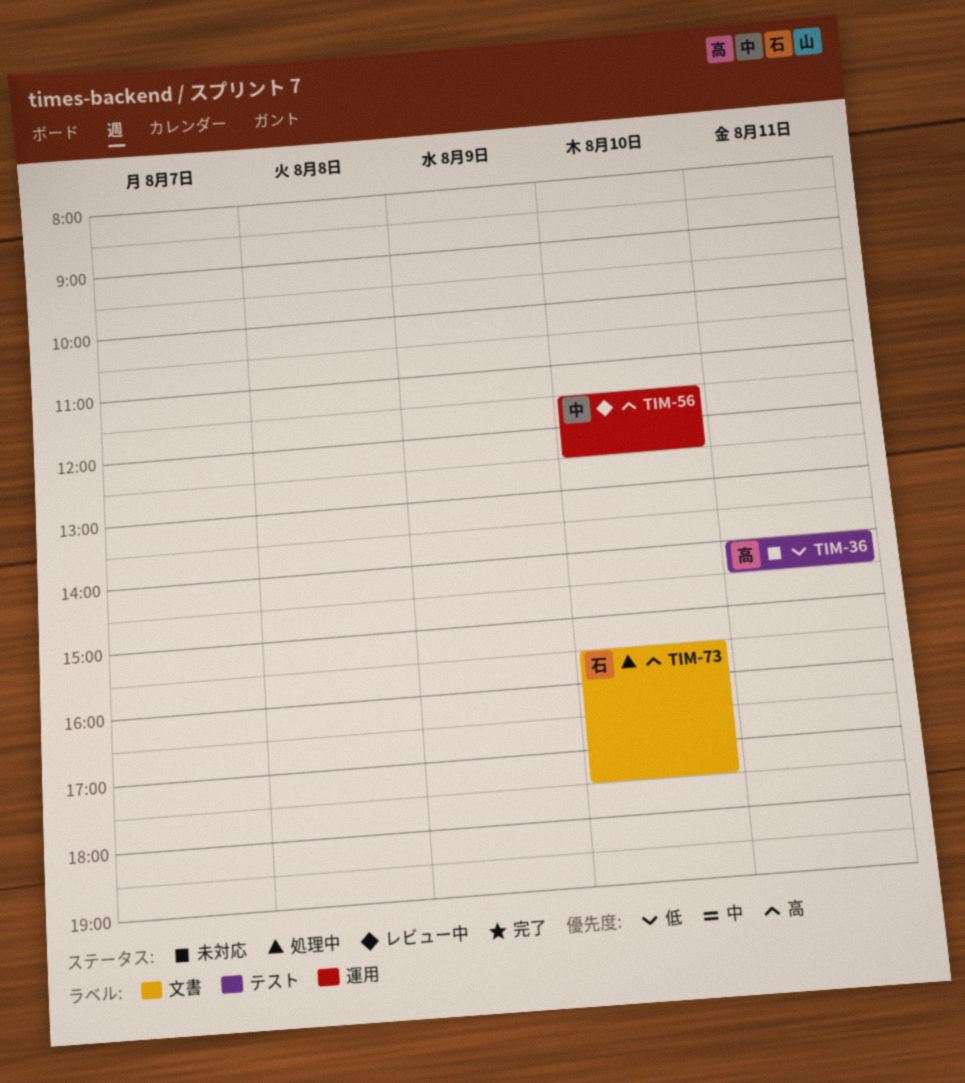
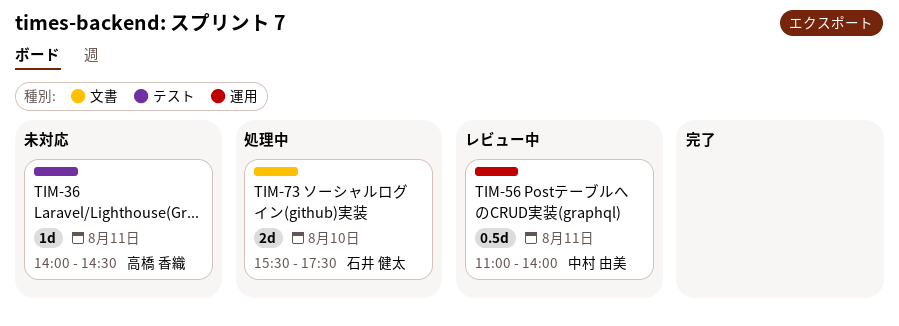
TIM-56, day: Aug 10 -> Aug 11
TIM-56, begins: 11:30 -> 11:00
TIM-56, ends: 12:30 -> 14:00

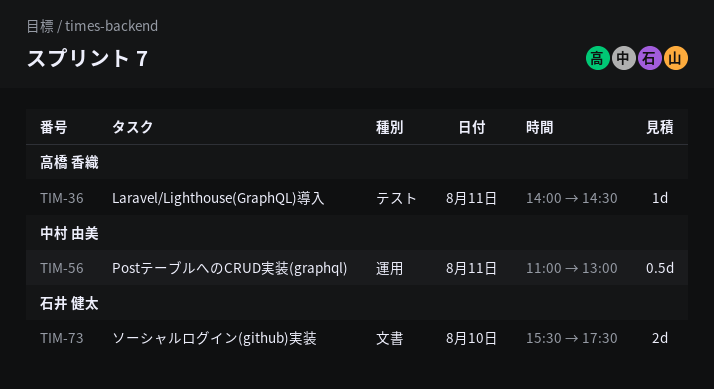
TIM-56, ends: 14:00 -> 13:00

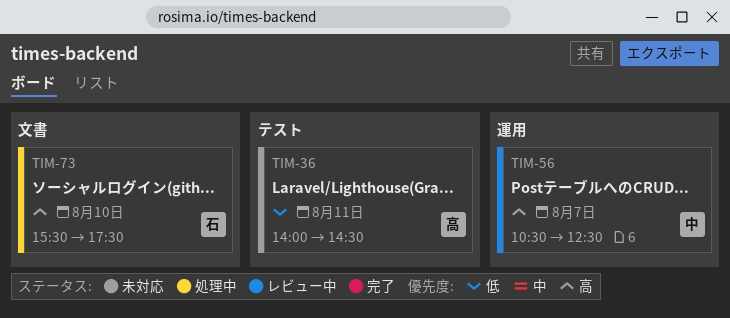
TIM-56, day: Aug 11 -> Aug 7
TIM-56, begins: 11:00 -> 10:30
TIM-56, ends: 13:00 -> 12:30

